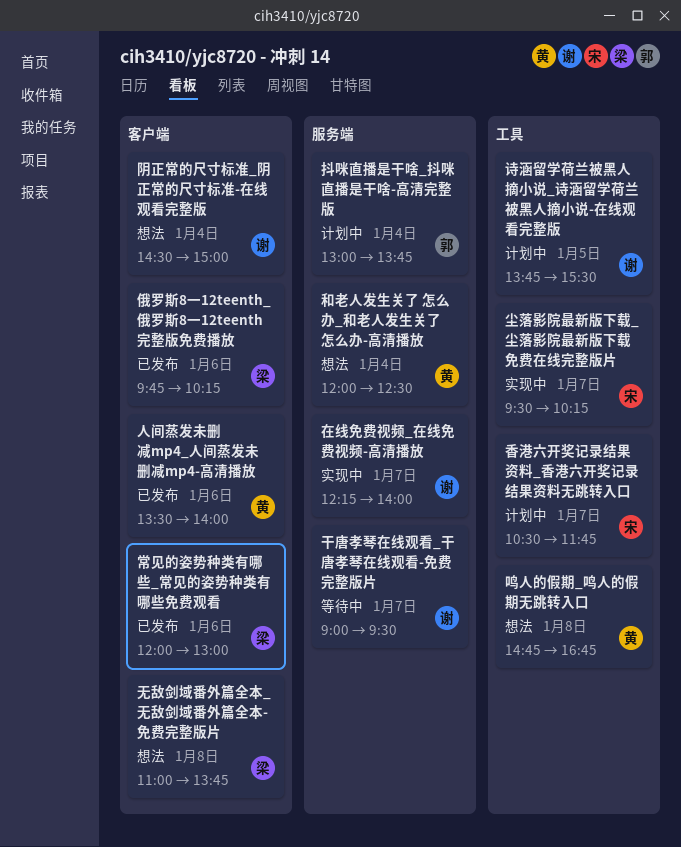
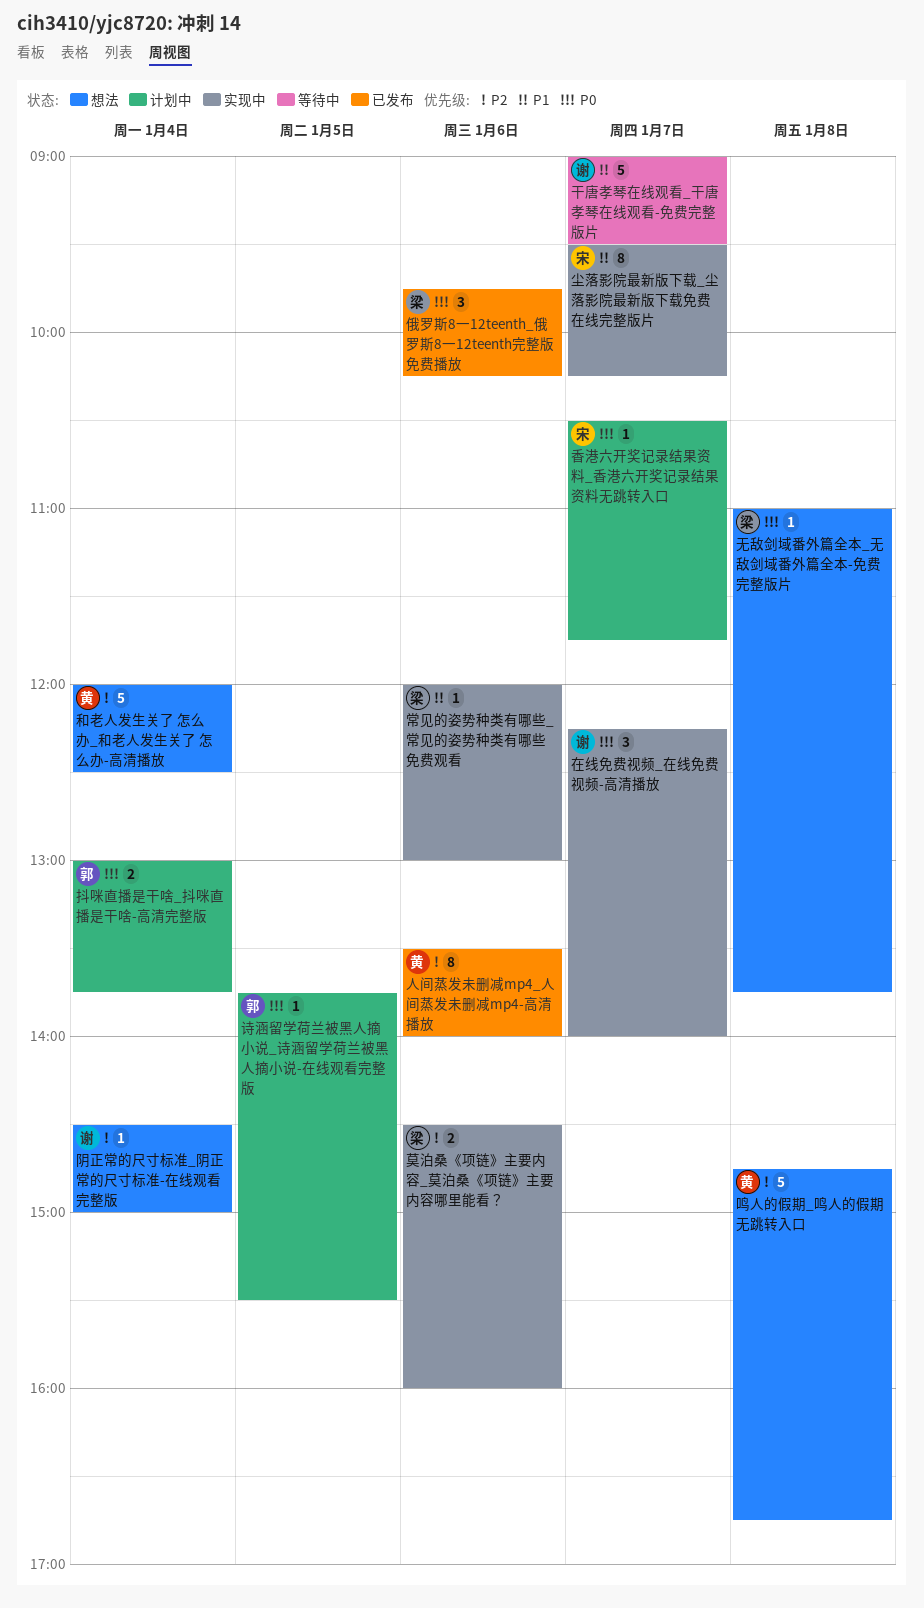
常见的姿势种类有哪些_常见的姿势种类有哪些免费观看, status: 已发布 -> 实现中
莫泊桑《项链》主要内容_莫泊桑《项链》主要内容哪里能看？: none -> present
诗涵留学荷兰被黑人摘小说_诗涵留学荷兰被黑人摘小说-在线观看完整版, owner: 谢 -> 郭

